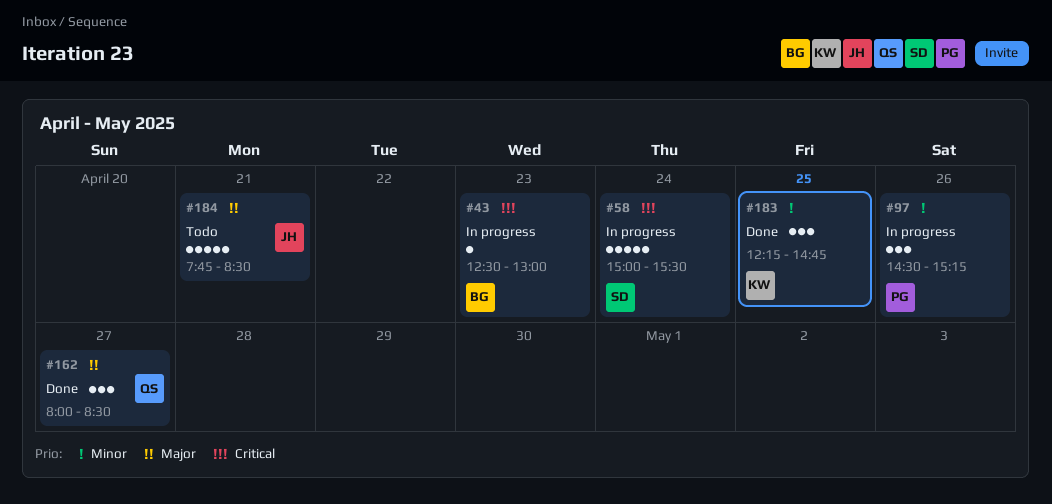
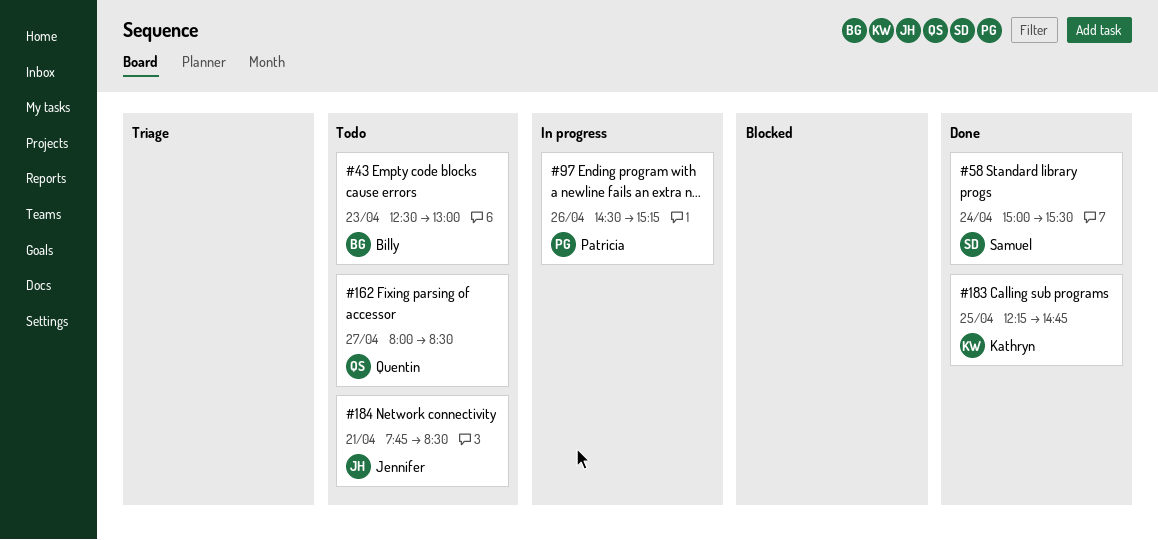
#43, status: In progress -> Todo
#58, status: In progress -> Done
#162, status: Done -> Todo

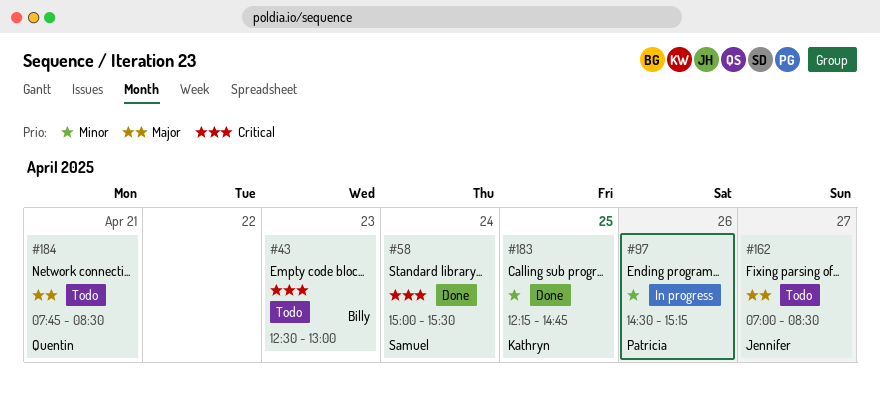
#162, owner: Quentin -> Jennifer
#162, begins: 08:00 -> 07:00
#184, owner: Jennifer -> Quentin

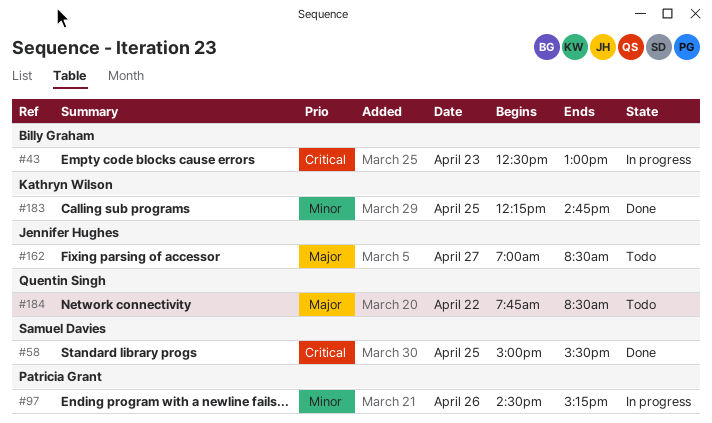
#43, status: Todo -> In progress
#58, day: Apr 24 -> Apr 25
#184, day: Apr 21 -> Apr 22

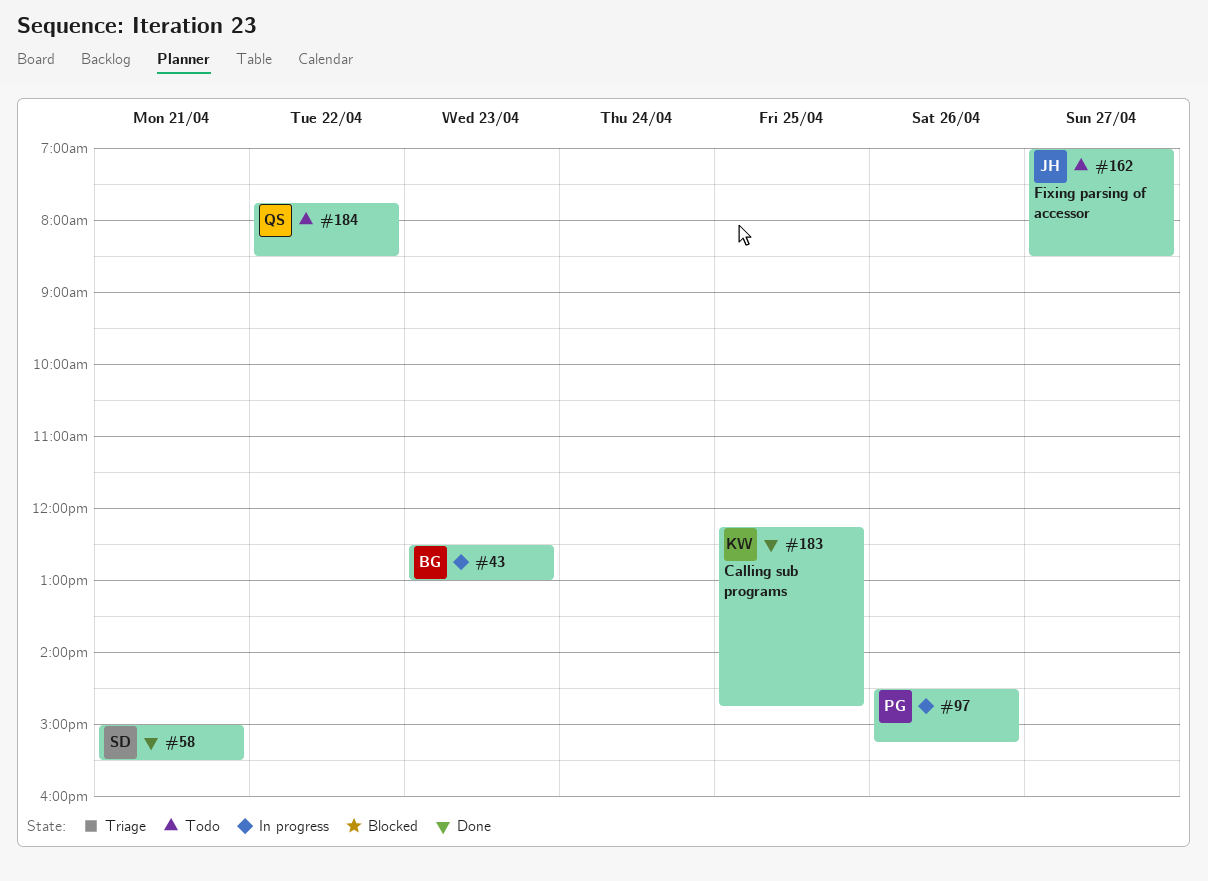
#58, day: Apr 25 -> Apr 21

